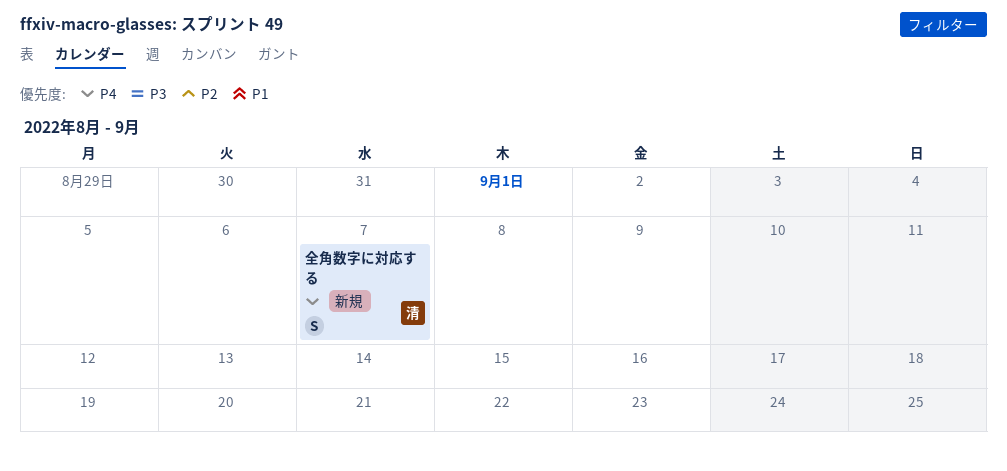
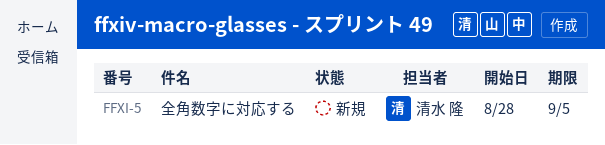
全角数字に対応する, due: Sep 7 -> Sep 5

